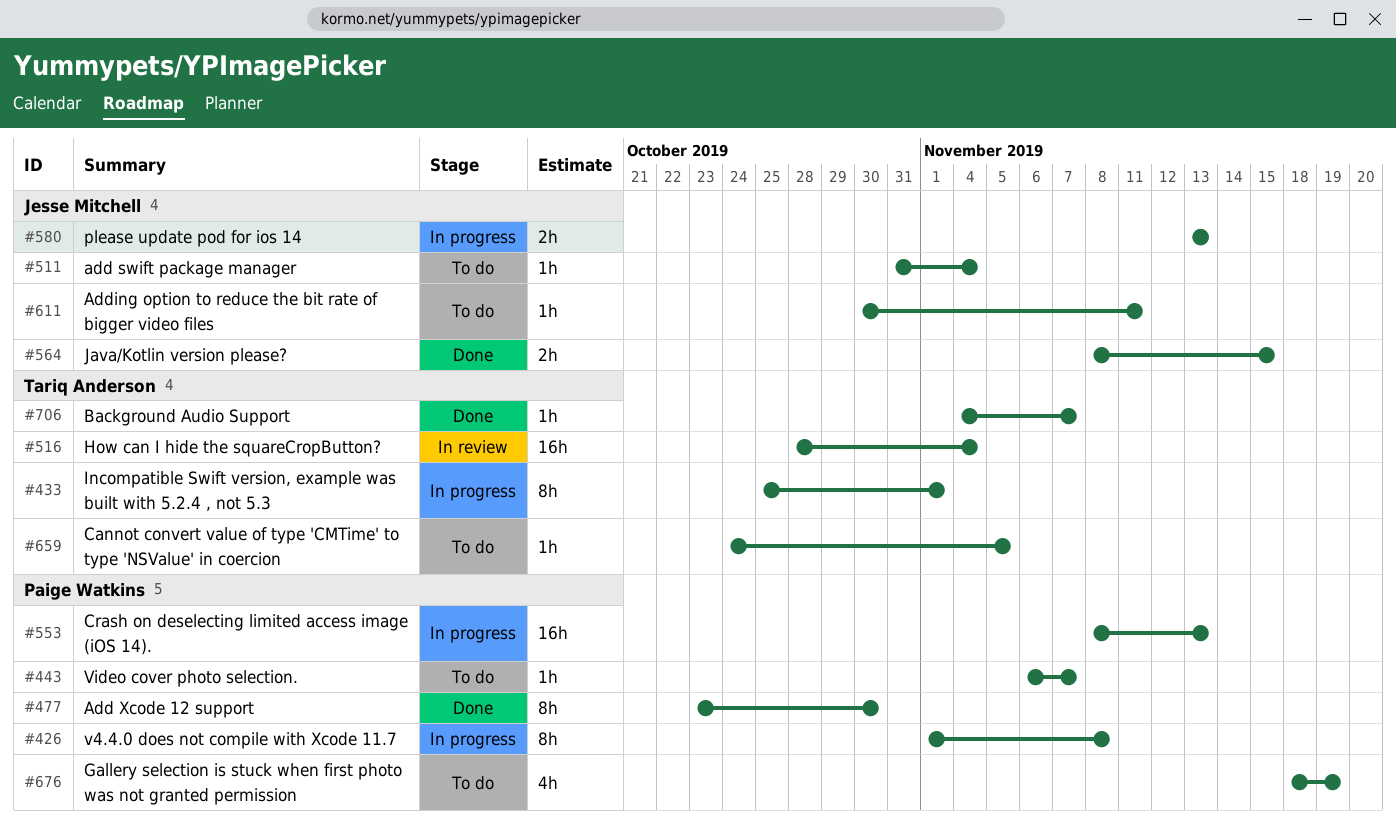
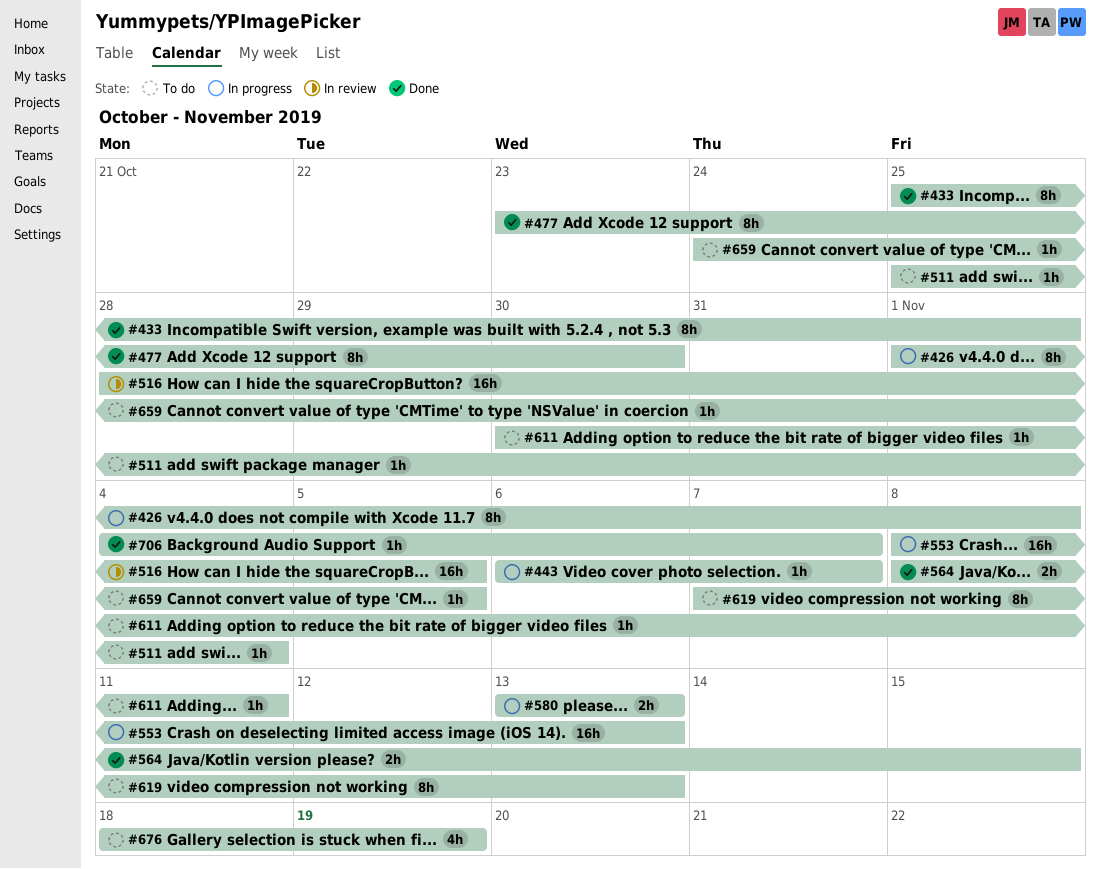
#433, status: In progress -> Done
#443, status: To do -> In progress
#511, start: Oct 31 -> Oct 25
#516, due: Nov 4 -> Nov 5
#619: none -> present

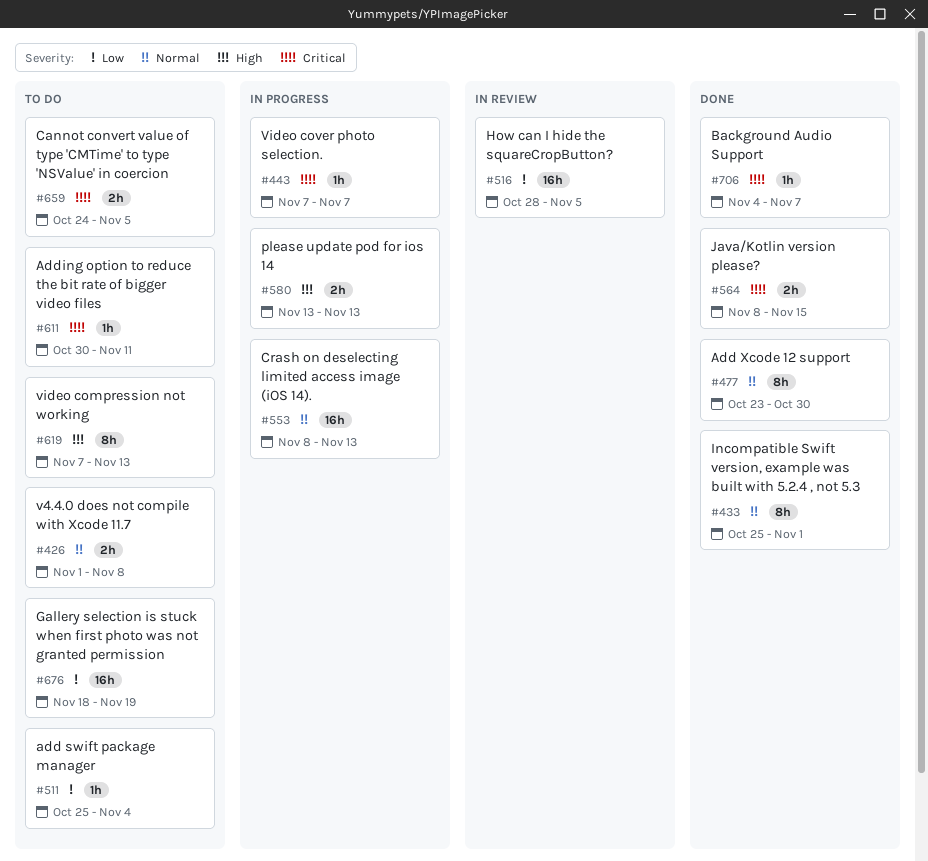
#426, status: In progress -> To do
#426, estimate: 8h -> 2h
#443, start: Nov 6 -> Nov 7
#659, estimate: 1h -> 2h
#676, estimate: 4h -> 16h

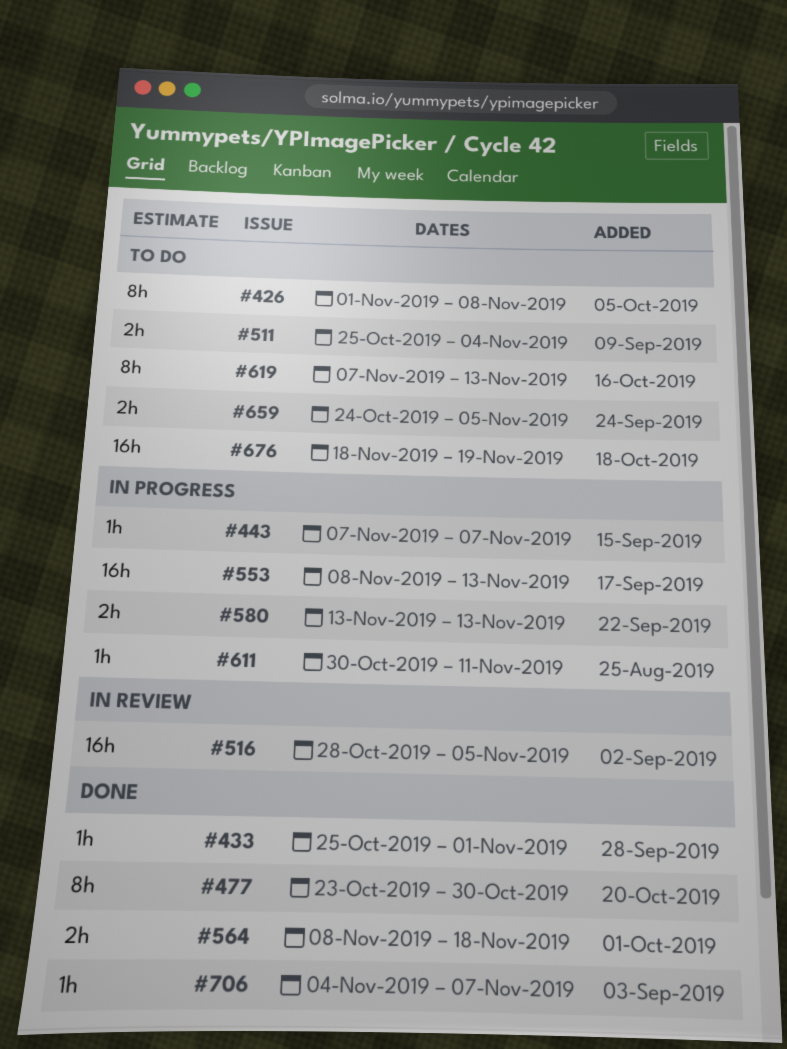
#426, estimate: 2h -> 8h
#433, estimate: 8h -> 1h
#511, estimate: 1h -> 2h
#564, due: Nov 15 -> Nov 18
#611, status: To do -> In progress

